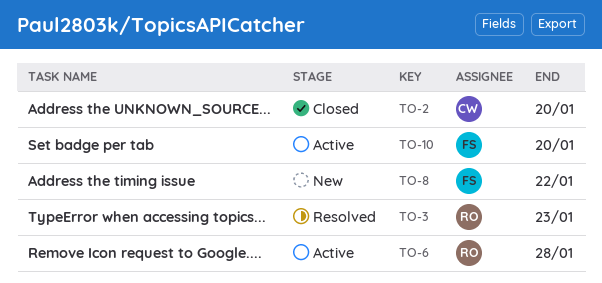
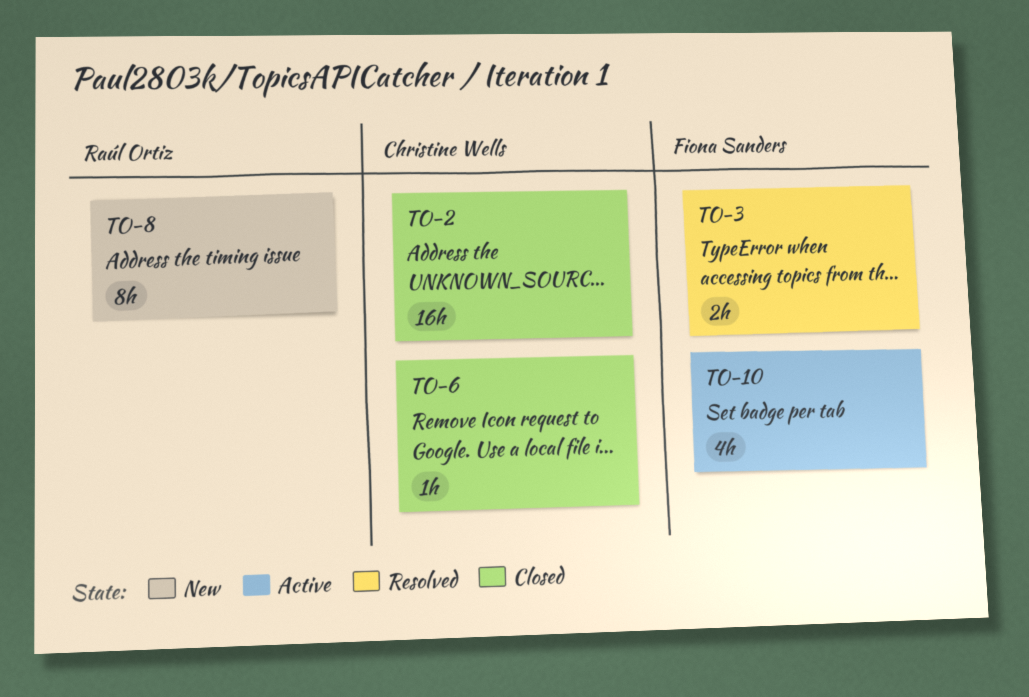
TO-3, owner: Raúl Ortiz -> Fiona Sanders
TO-6, status: Active -> Closed
TO-6, owner: Raúl Ortiz -> Christine Wells
TO-8, owner: Fiona Sanders -> Raúl Ortiz

